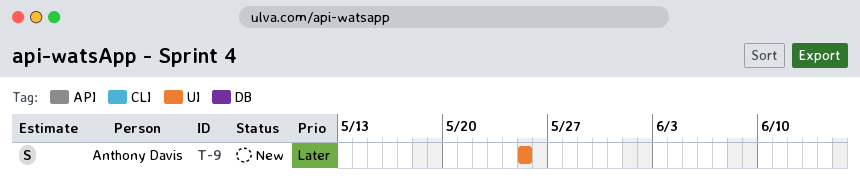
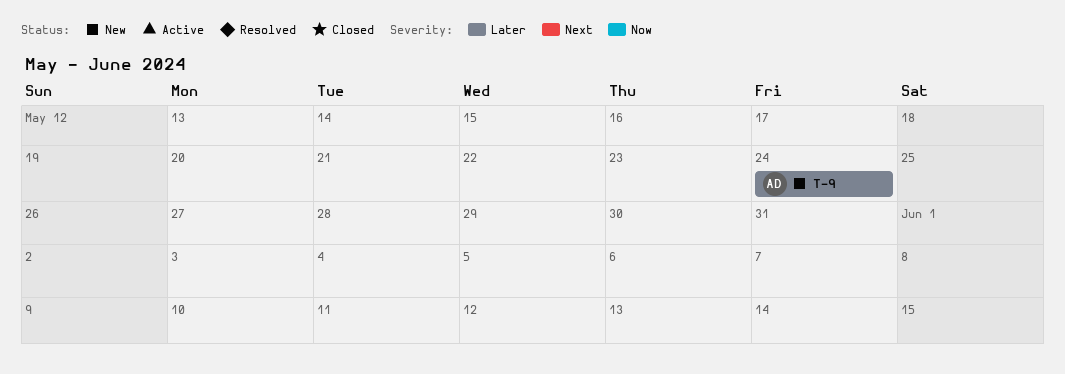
T-9, start: May 25 -> May 24
T-9, due: May 25 -> May 24

